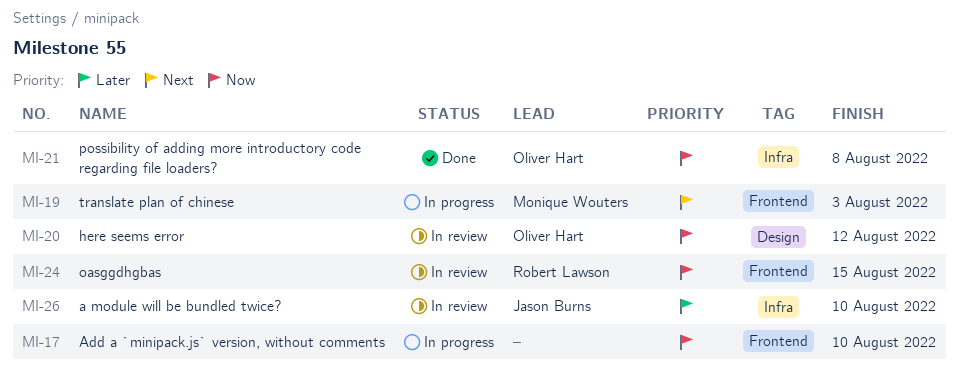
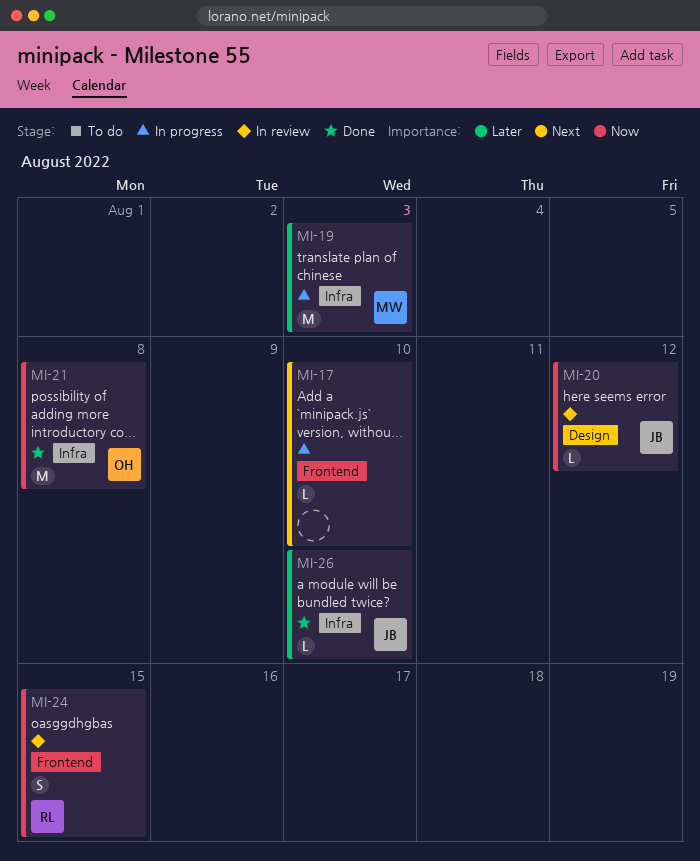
MI-17, priority: Now -> Next
MI-19, priority: Next -> Later
MI-19, label: Frontend -> Infra
MI-20, owner: Oliver Hart -> Jason Burns
MI-26, status: In review -> Done

